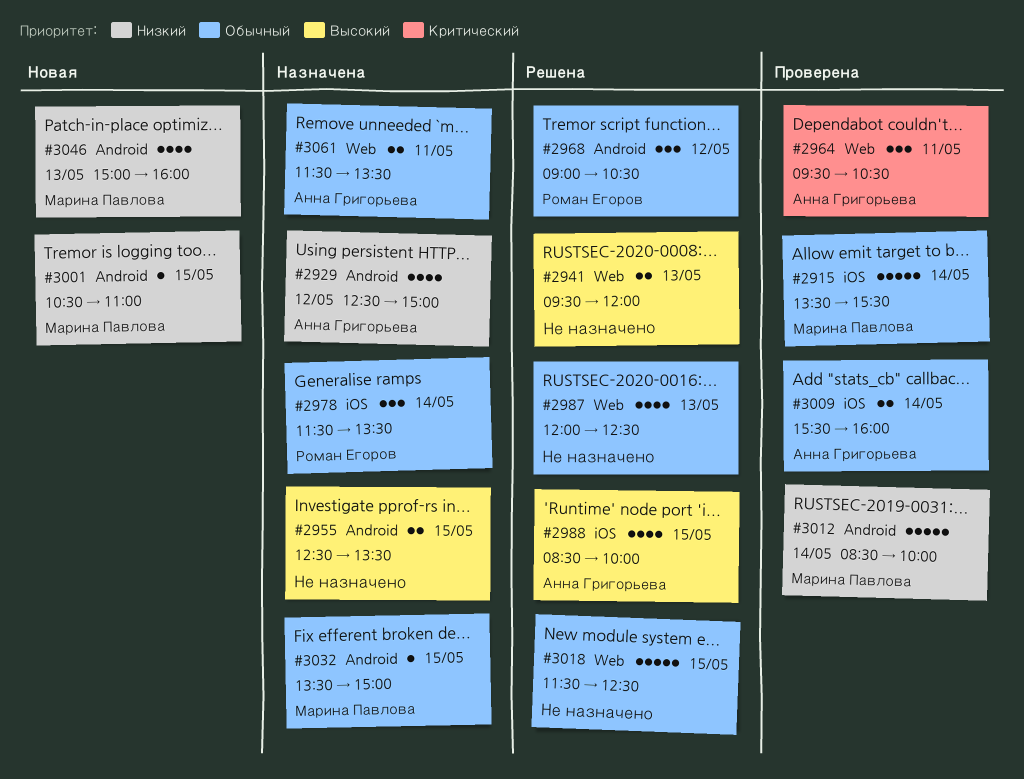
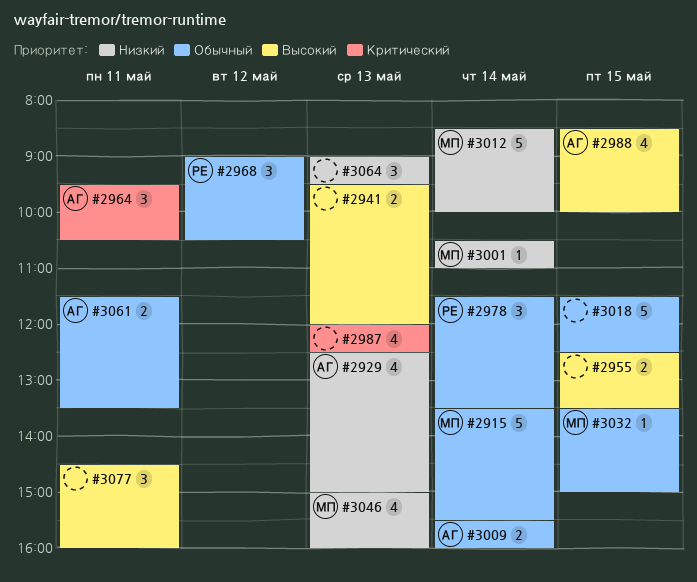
#2929, day: May 12 -> May 13
#2987, priority: Обычный -> Критический
#3001, day: May 15 -> May 14
#3064: none -> present
#3077: none -> present

